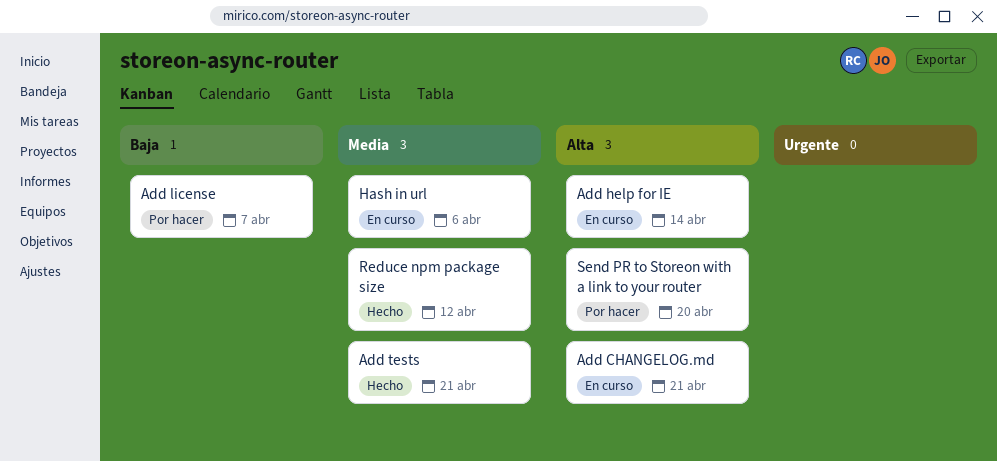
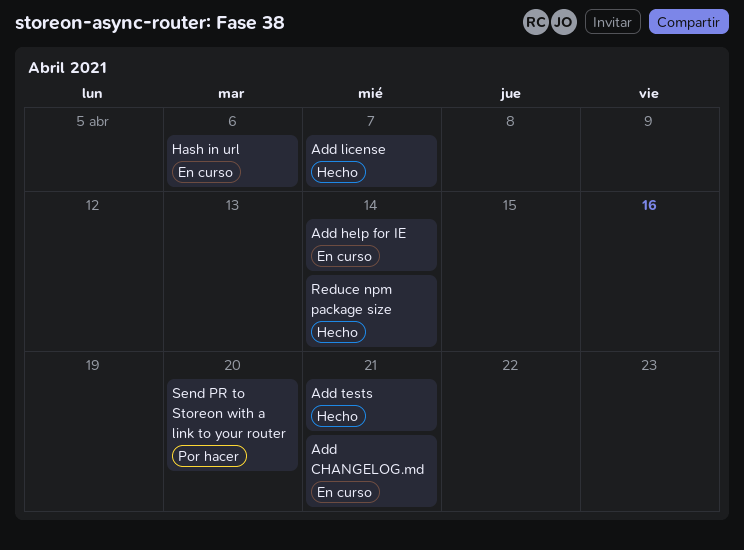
Add license, status: Por hacer -> Hecho
Reduce npm package size, due: Apr 12 -> Apr 14

